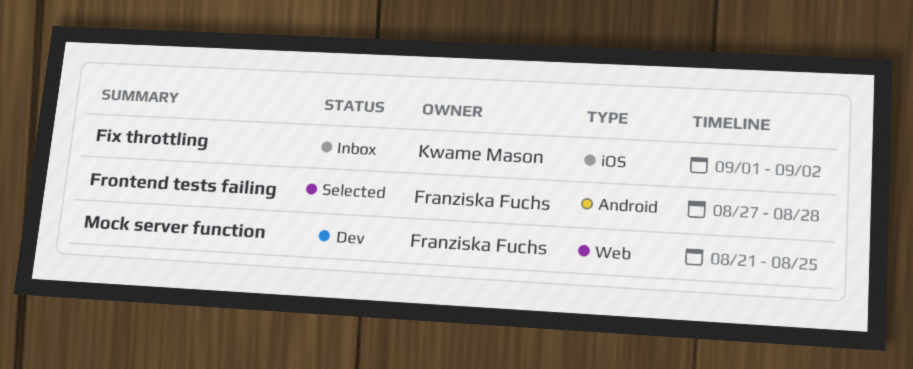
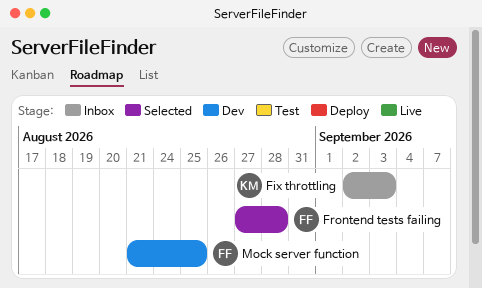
Fix throttling, start: Sep 1 -> Sep 2
Fix throttling, due: Sep 2 -> Sep 3

